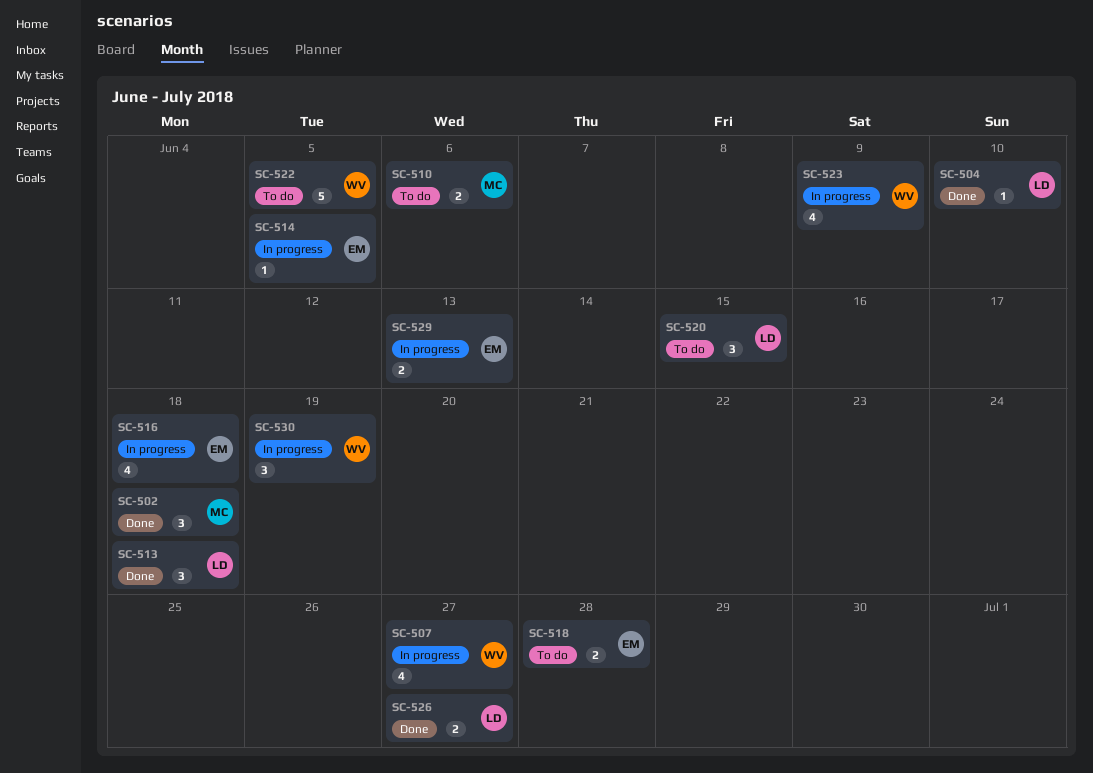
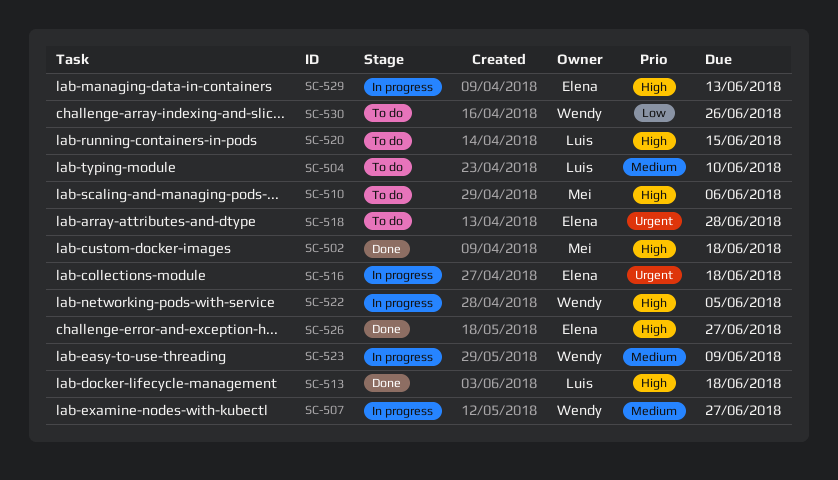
SC-504, status: Done -> To do
SC-514: present -> none
SC-522, status: To do -> In progress
SC-526, owner: Luis -> Elena
SC-530, status: In progress -> To do
SC-530, due: Jun 19 -> Jun 26

